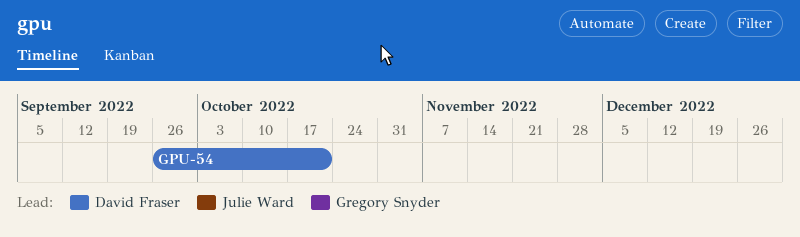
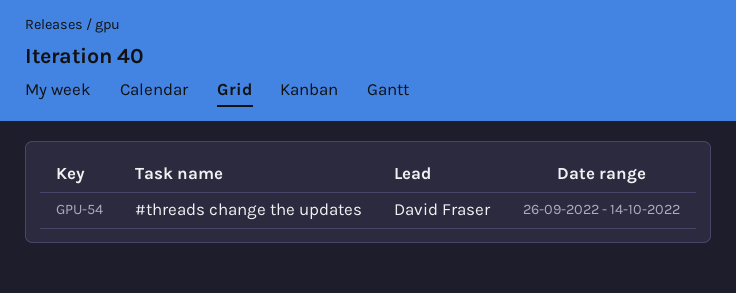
GPU-54, due: Oct 21 -> Oct 14

